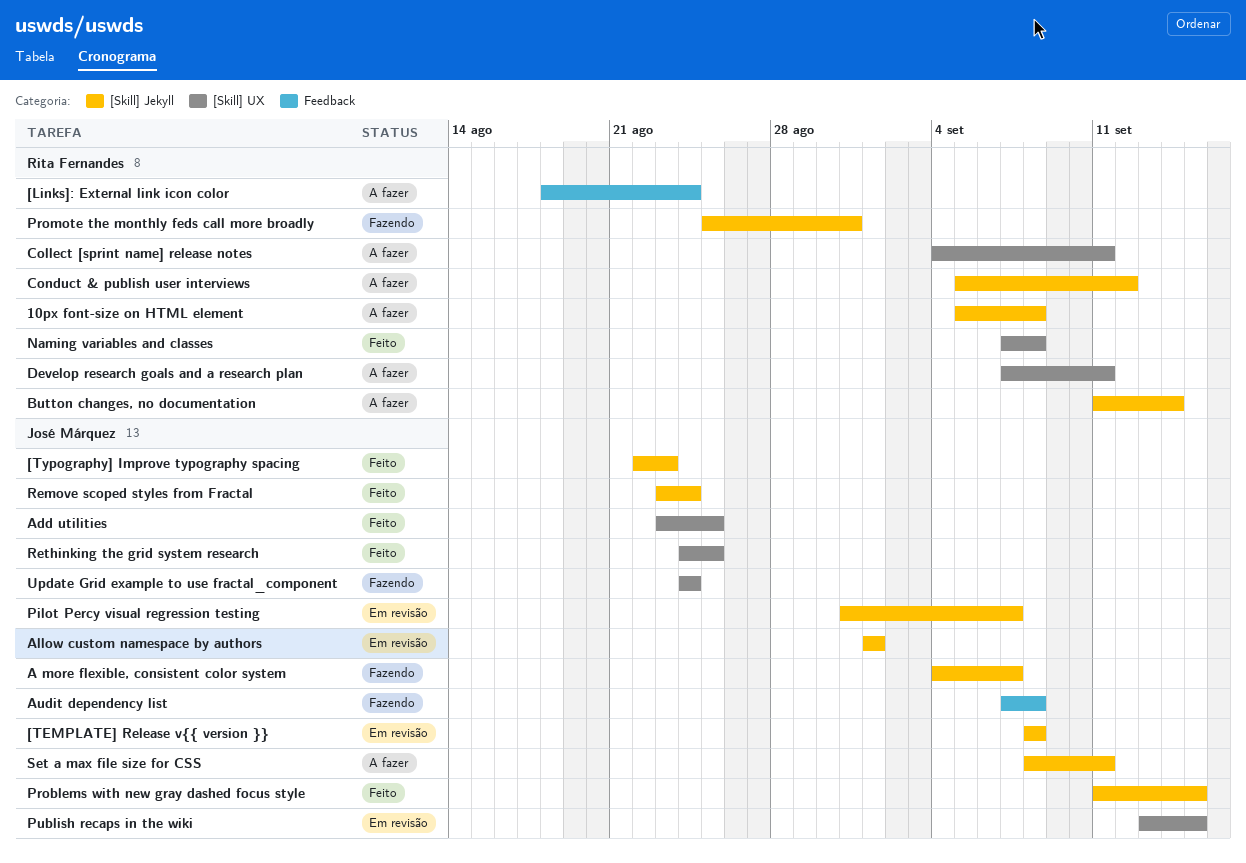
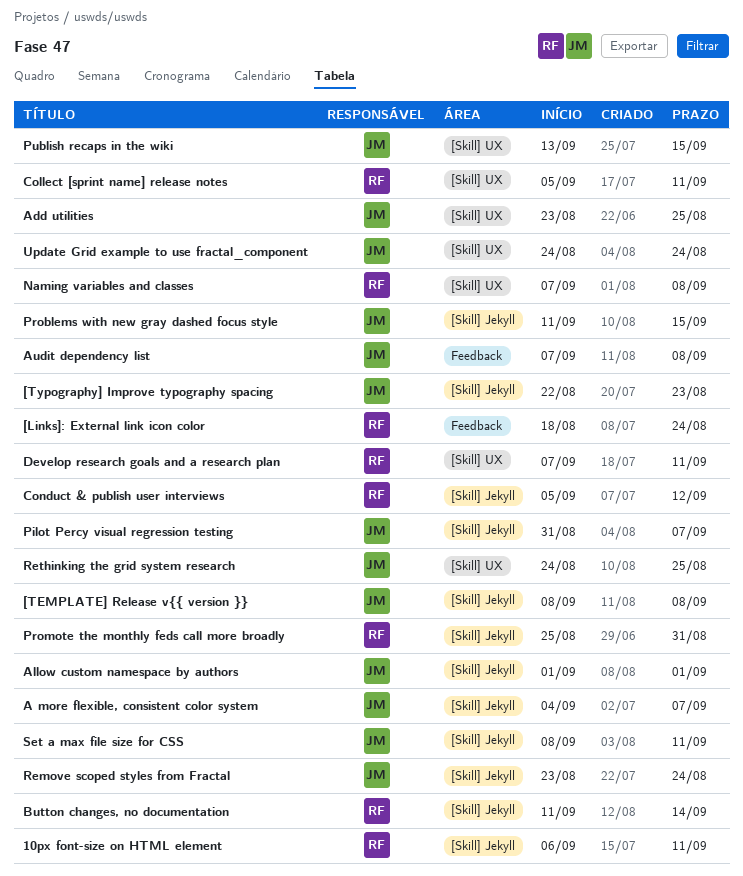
10px font-size on HTML element, start: Sep 5 -> Sep 6
10px font-size on HTML element, due: Sep 8 -> Sep 11
Collect [sprint name] release notes, start: Sep 4 -> Sep 5

